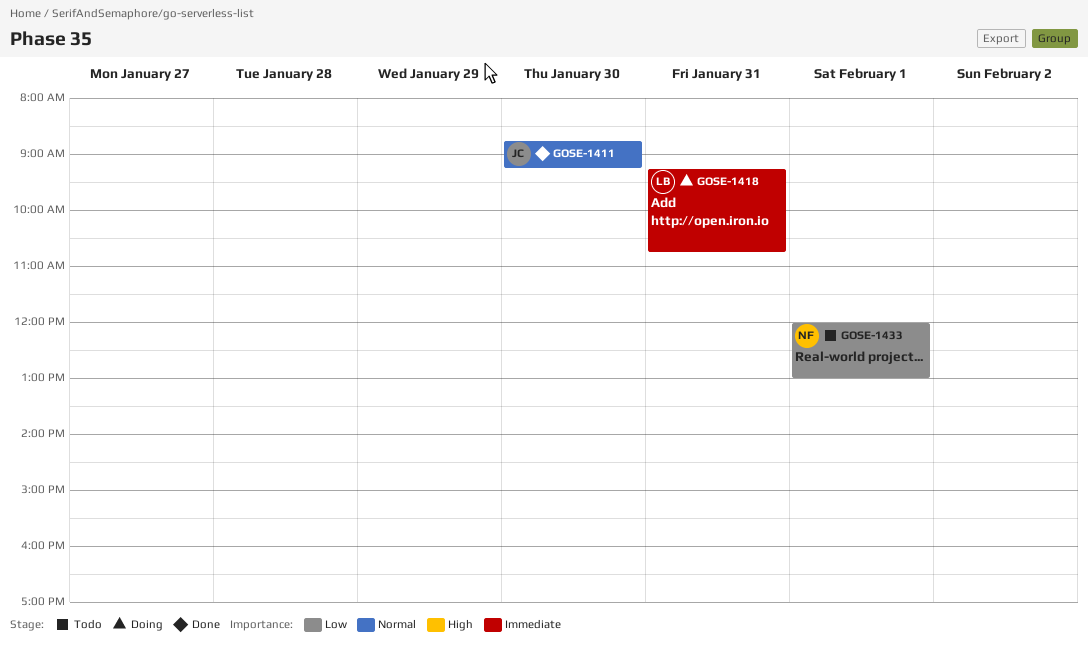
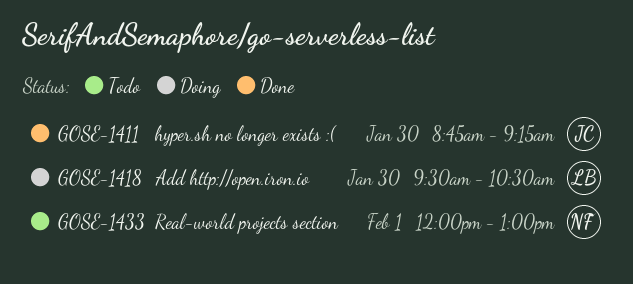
GOSE-1418, day: Jan 31 -> Jan 30
GOSE-1418, begins: 09:15 -> 09:30
GOSE-1418, ends: 10:45 -> 10:30

